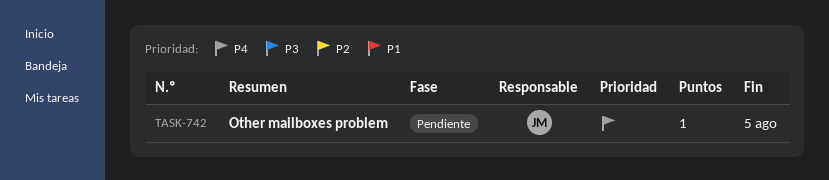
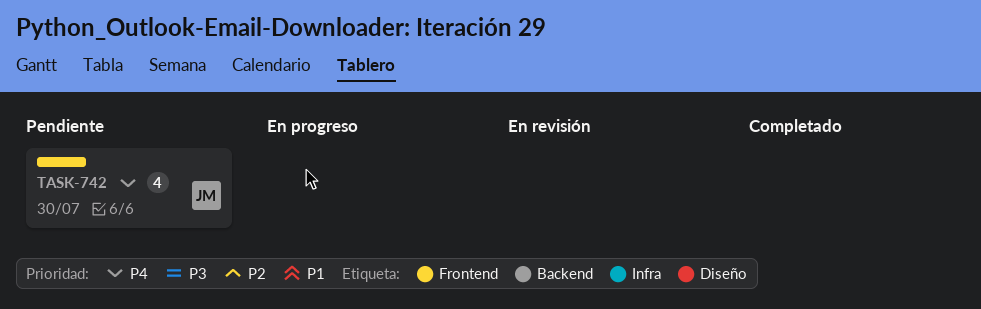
TASK-742, estimate: 1 -> 4
TASK-742, due: Aug 5 -> Jul 30

